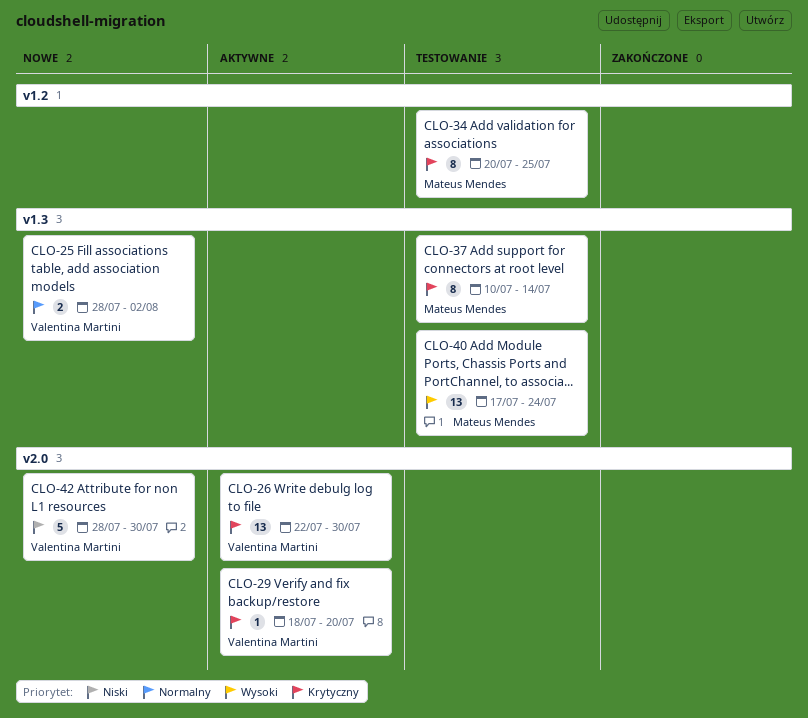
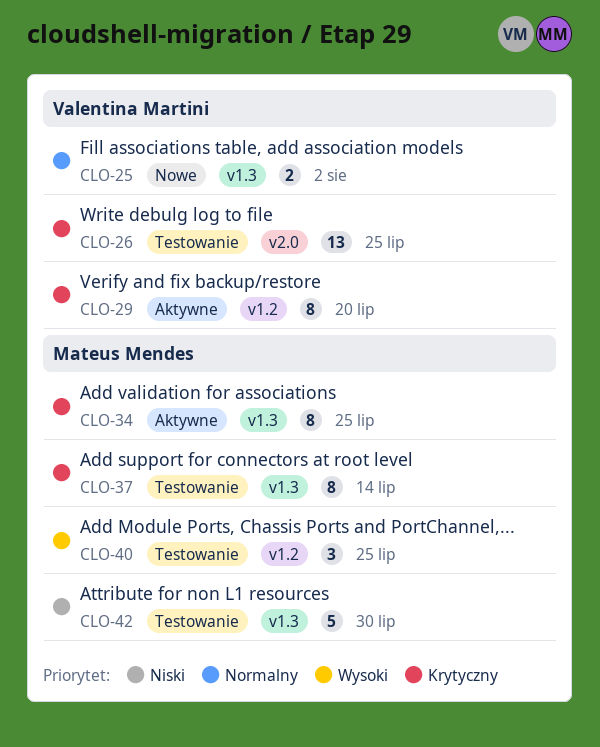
CLO-26, status: Aktywne -> Testowanie
CLO-26, due: Jul 30 -> Jul 25
CLO-29, label: v2.0 -> v1.2
CLO-29, estimate: 1 -> 8
CLO-34, status: Testowanie -> Aktywne
CLO-34, label: v1.2 -> v1.3
CLO-40, label: v1.3 -> v1.2
CLO-40, estimate: 13 -> 3
CLO-40, due: Jul 24 -> Jul 25
CLO-42, status: Nowe -> Testowanie
CLO-42, owner: Valentina Martini -> Mateus Mendes
CLO-42, label: v2.0 -> v1.3

